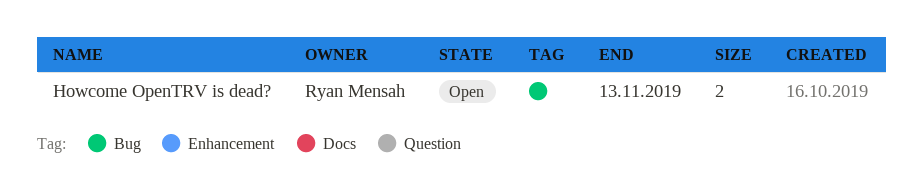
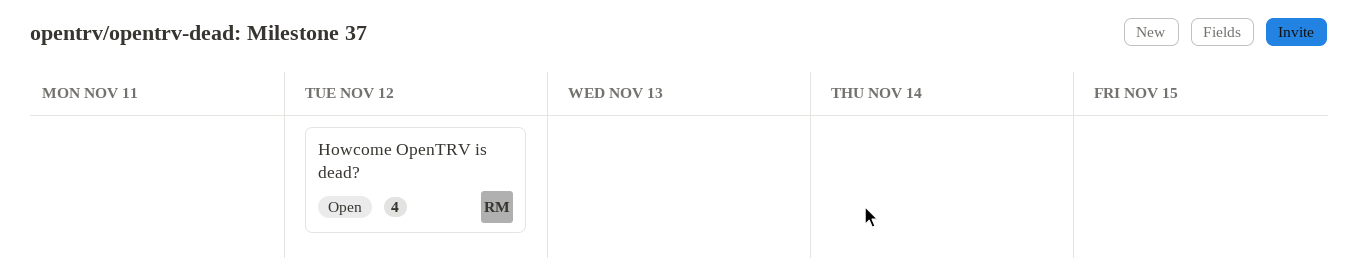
Howcome OpenTRV is dead?, estimate: 2 -> 4
Howcome OpenTRV is dead?, due: Nov 13 -> Nov 12

